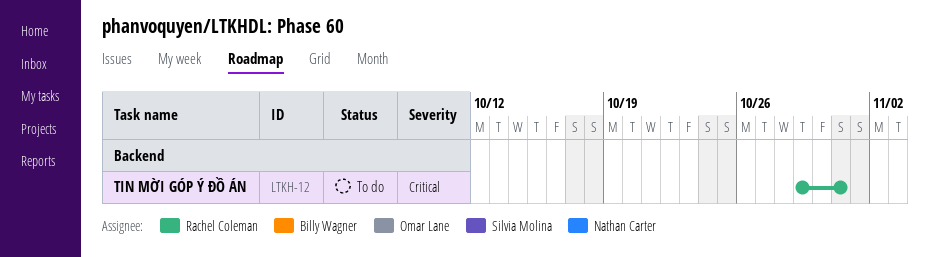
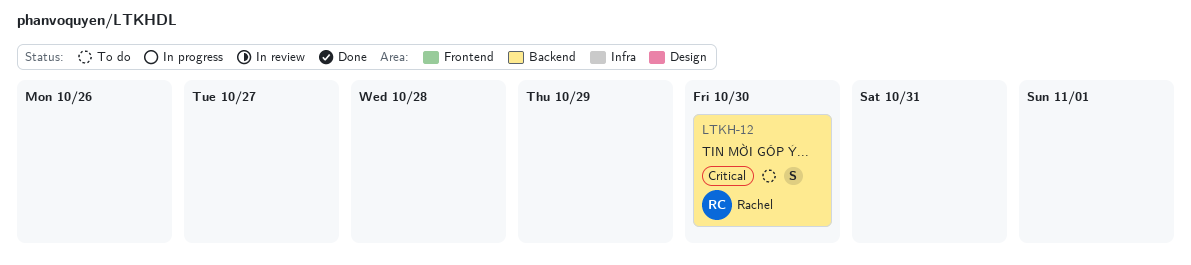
LTKH-12, due: Oct 31 -> Oct 30

